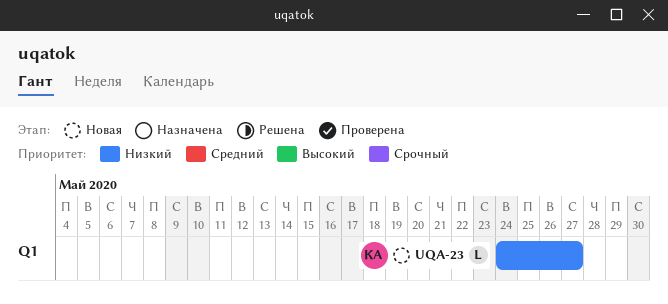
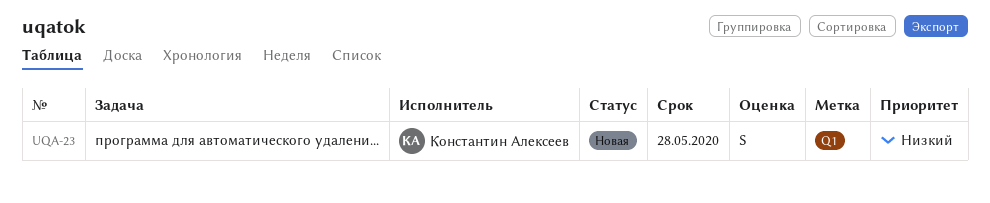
UQA-23, estimate: L -> S
UQA-23, due: May 27 -> May 28

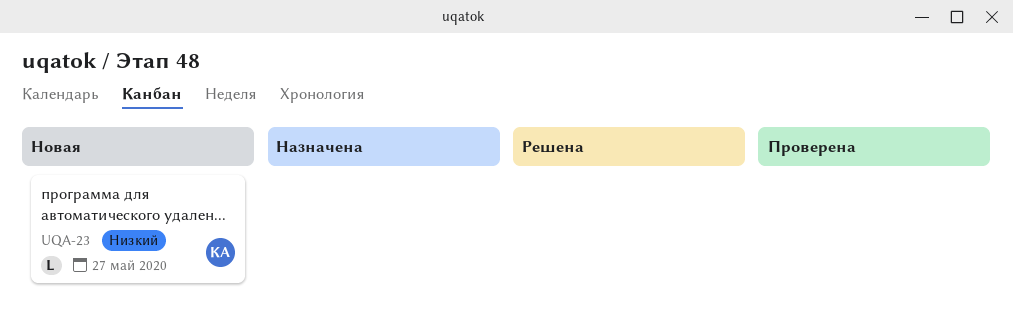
UQA-23, estimate: S -> L
UQA-23, due: May 28 -> May 27

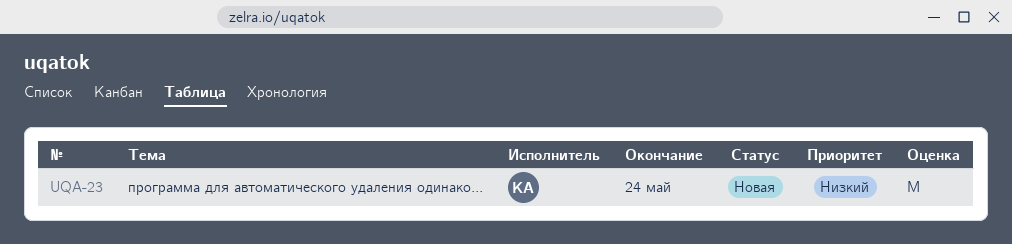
UQA-23, estimate: L -> M
UQA-23, due: May 27 -> May 24

